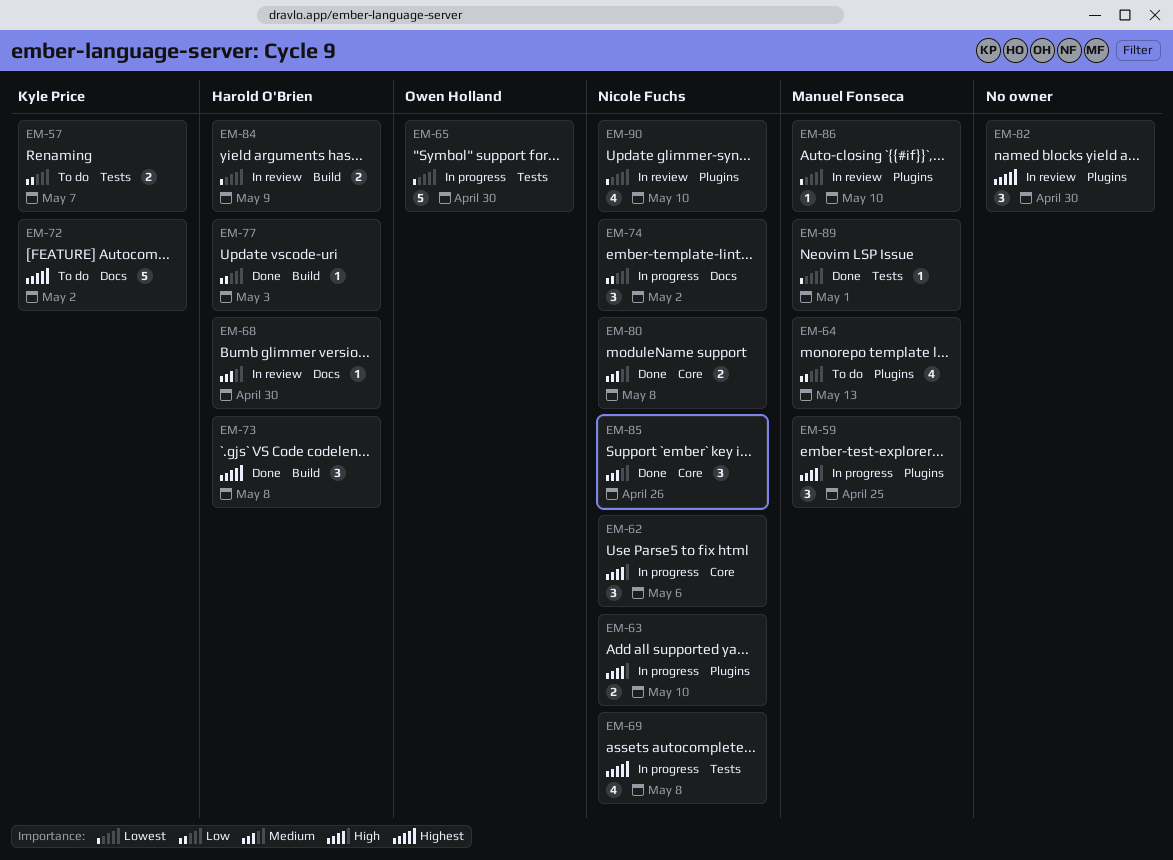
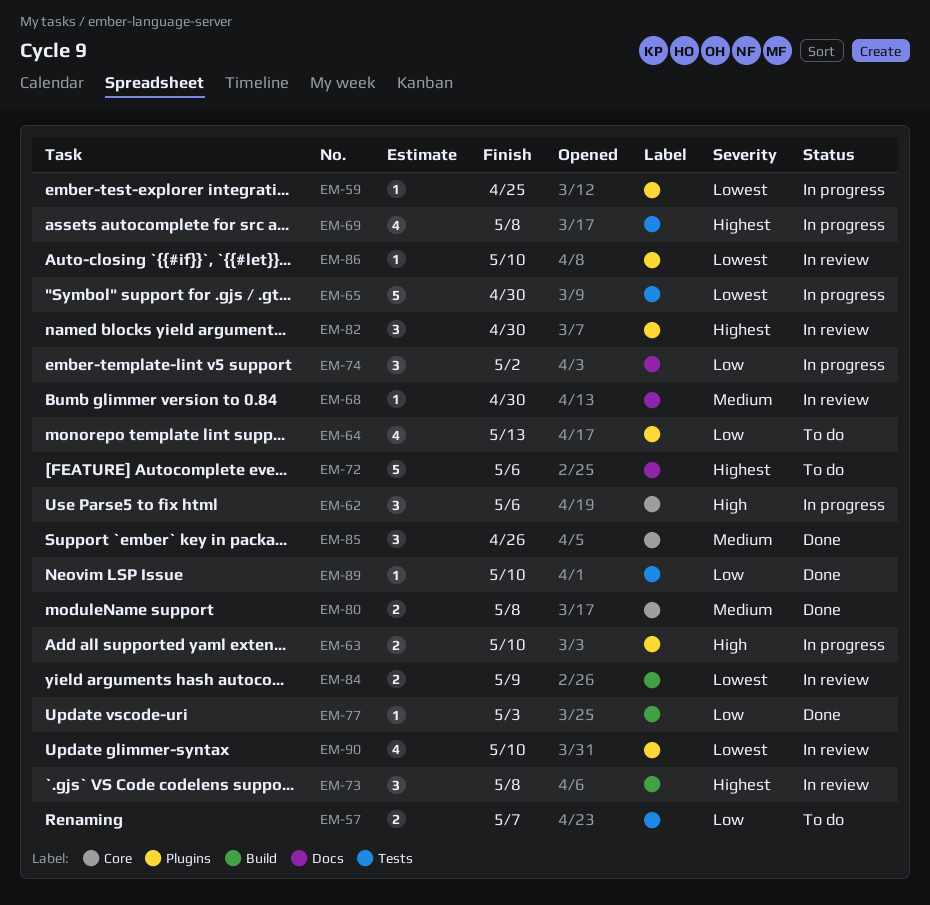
EM-59, priority: High -> Lowest
EM-59, estimate: 3 -> 1
EM-72, due: May 2 -> May 6
EM-73, status: Done -> In review
EM-89, priority: Lowest -> Low
EM-89, due: May 1 -> May 10

